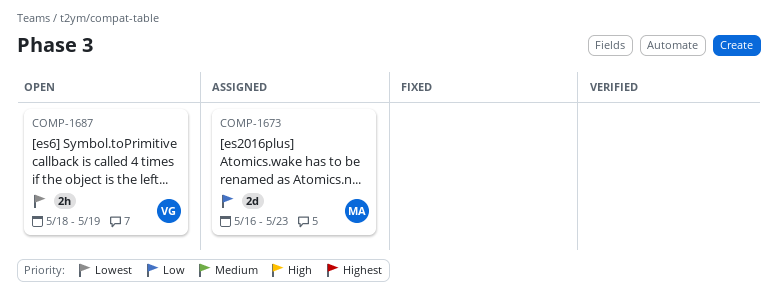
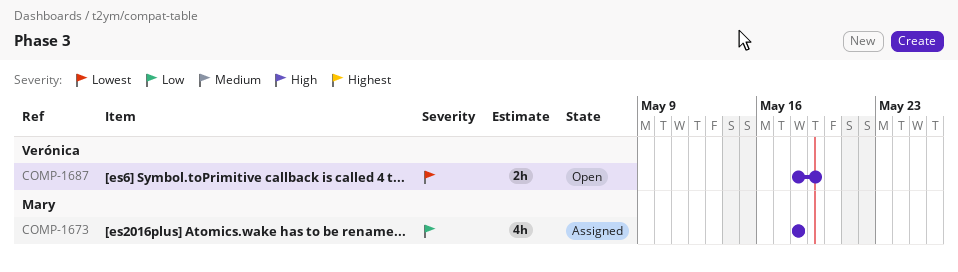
COMP-1673, estimate: 2d -> 4h
COMP-1673, start: May 16 -> May 18
COMP-1673, due: May 23 -> May 18

